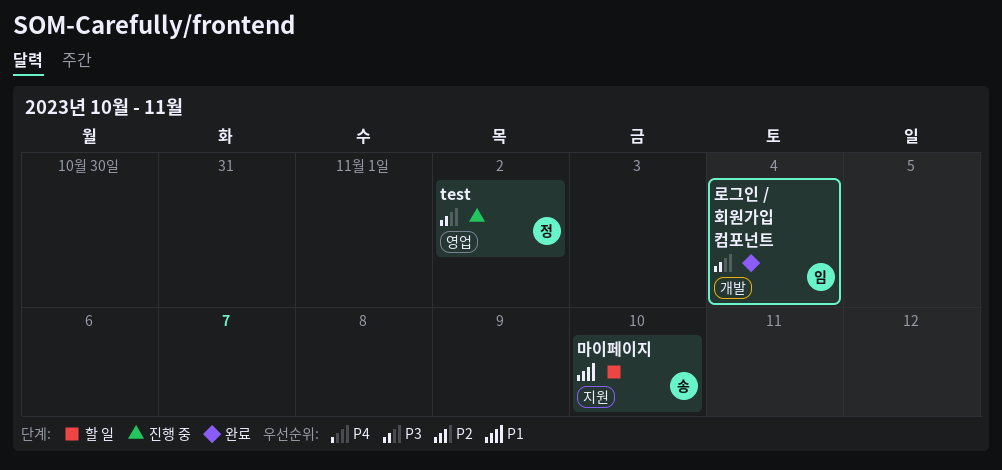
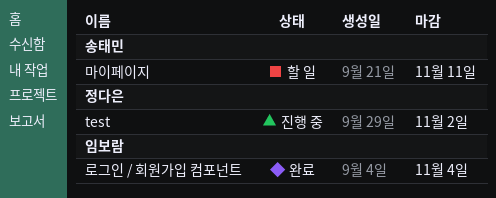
마이페이지, due: Nov 10 -> Nov 11

